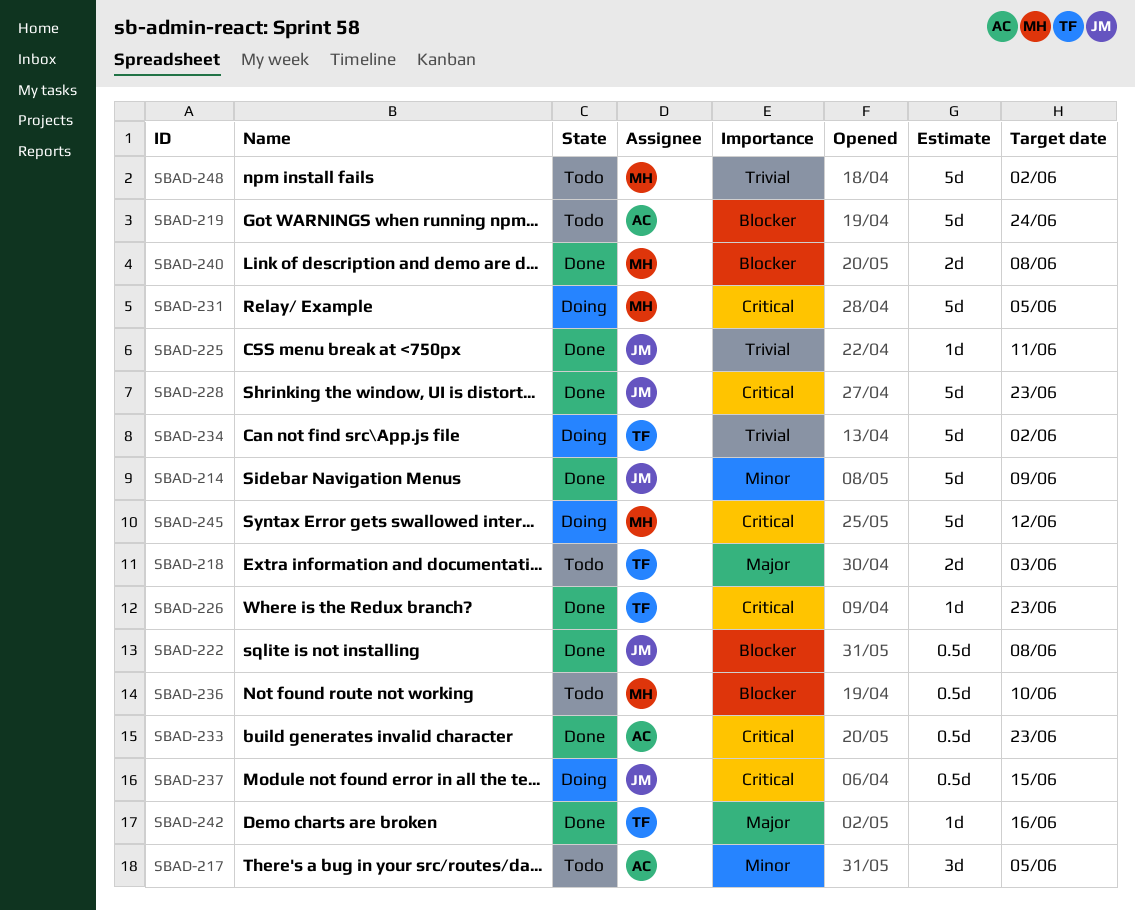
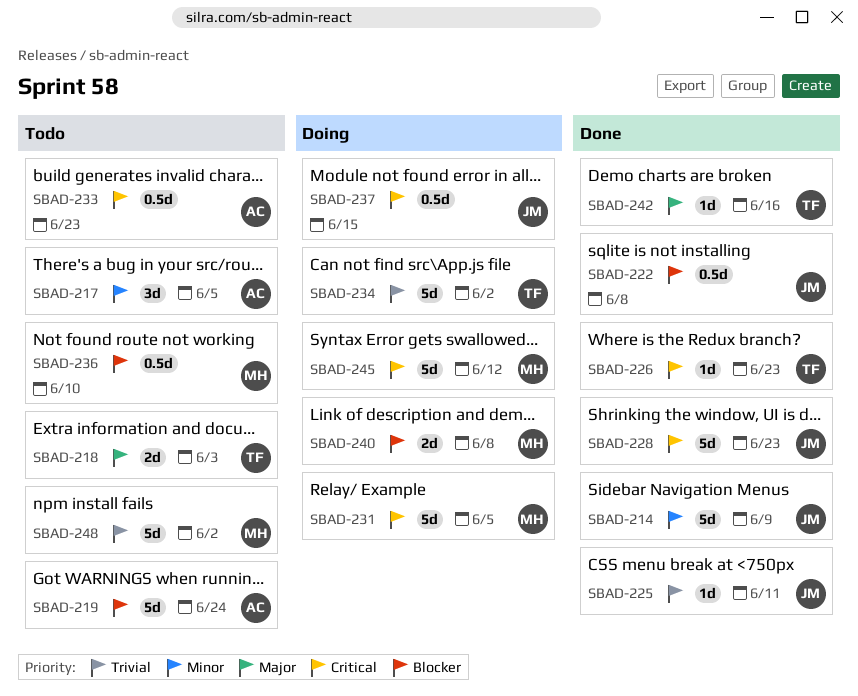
SBAD-233, status: Done -> Todo
SBAD-240, status: Done -> Doing

